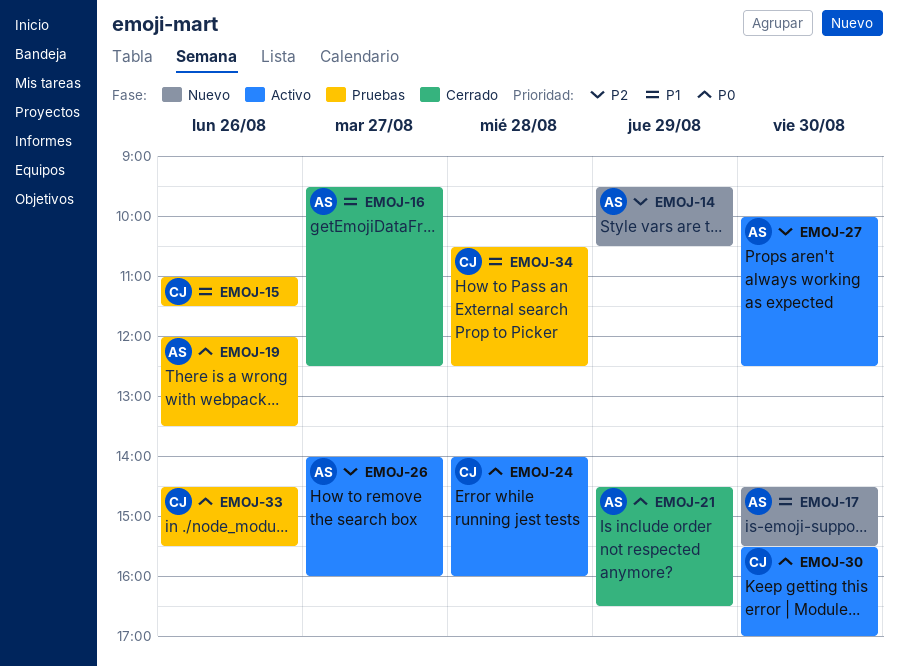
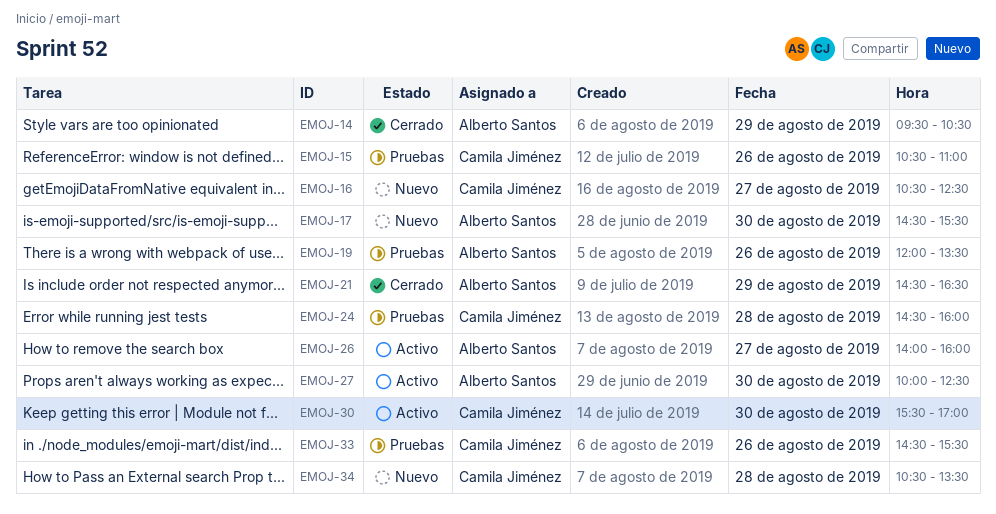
EMOJ-14, status: Nuevo -> Cerrado
EMOJ-15, begins: 11:00 -> 10:30
EMOJ-15, ends: 11:30 -> 11:00
EMOJ-16, status: Cerrado -> Nuevo
EMOJ-16, owner: Alberto Santos -> Camila Jiménez
EMOJ-16, begins: 09:30 -> 10:30
EMOJ-24, status: Activo -> Pruebas
EMOJ-24, begins: 14:00 -> 14:30
EMOJ-34, status: Pruebas -> Nuevo
EMOJ-34, ends: 12:30 -> 13:30

